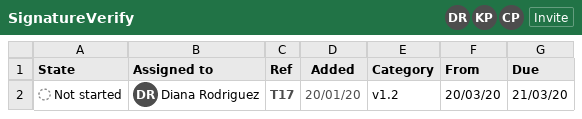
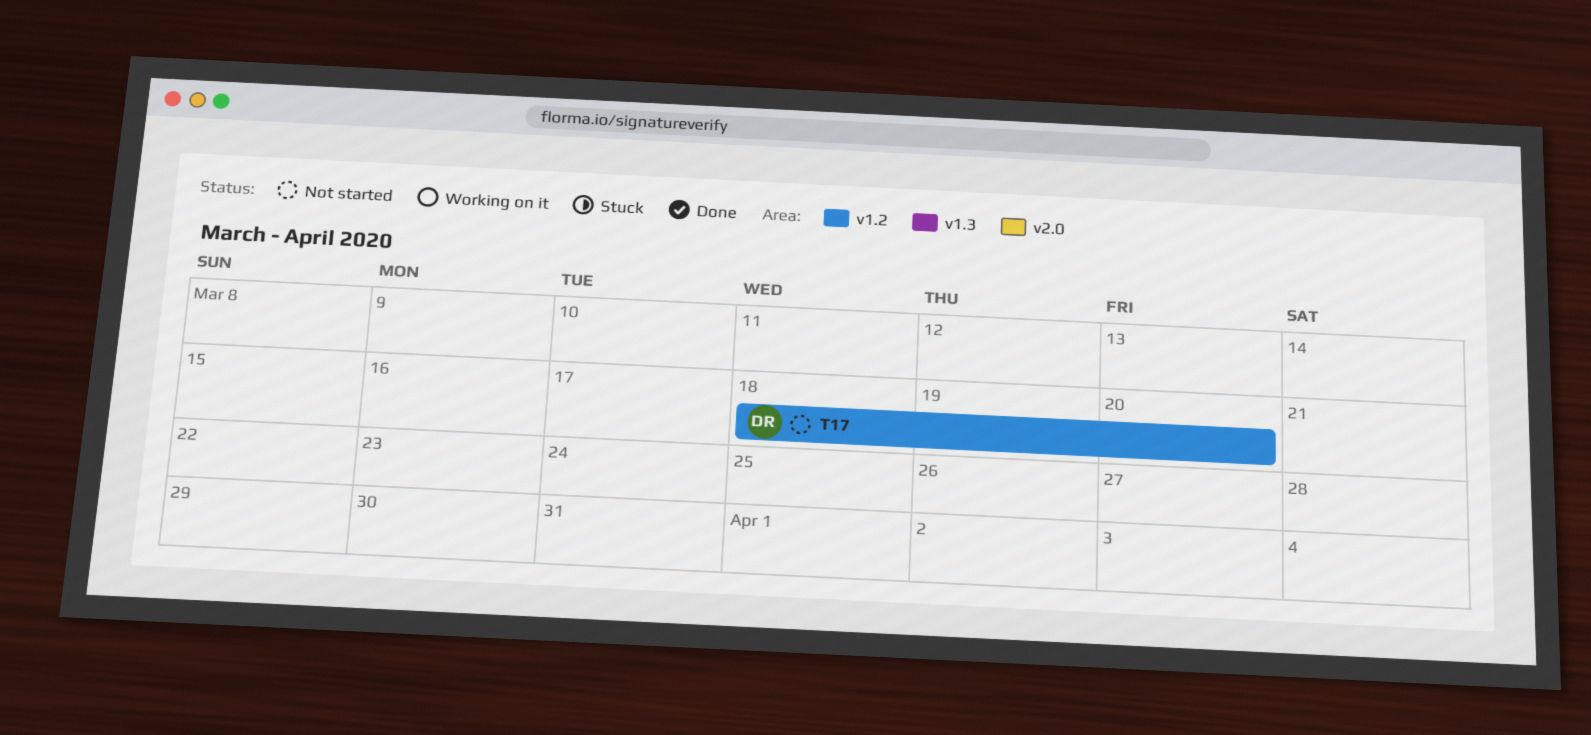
T17, start: Mar 20 -> Mar 18
T17, due: Mar 21 -> Mar 20

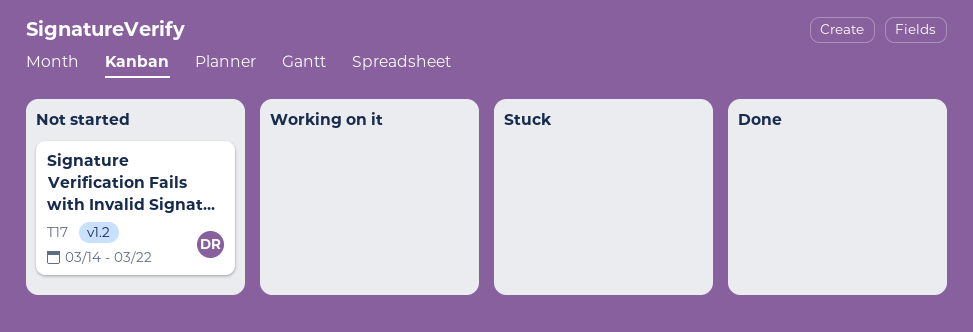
T17, start: Mar 18 -> Mar 14
T17, due: Mar 20 -> Mar 22

